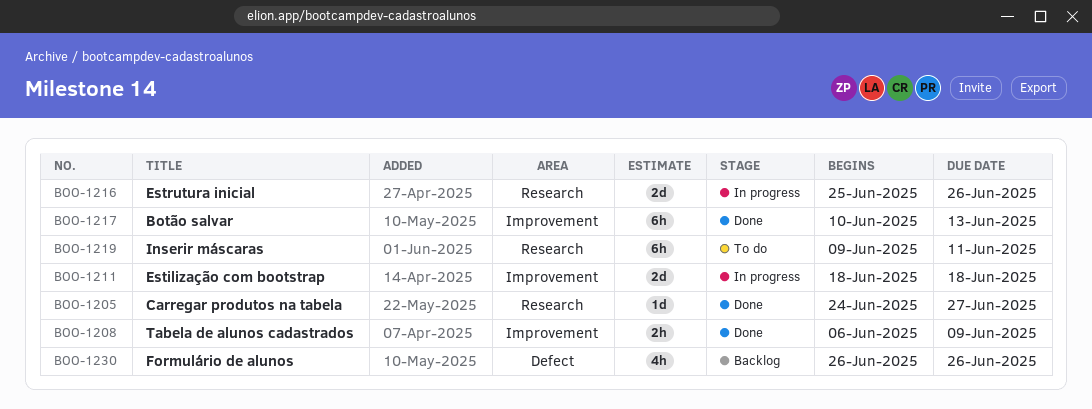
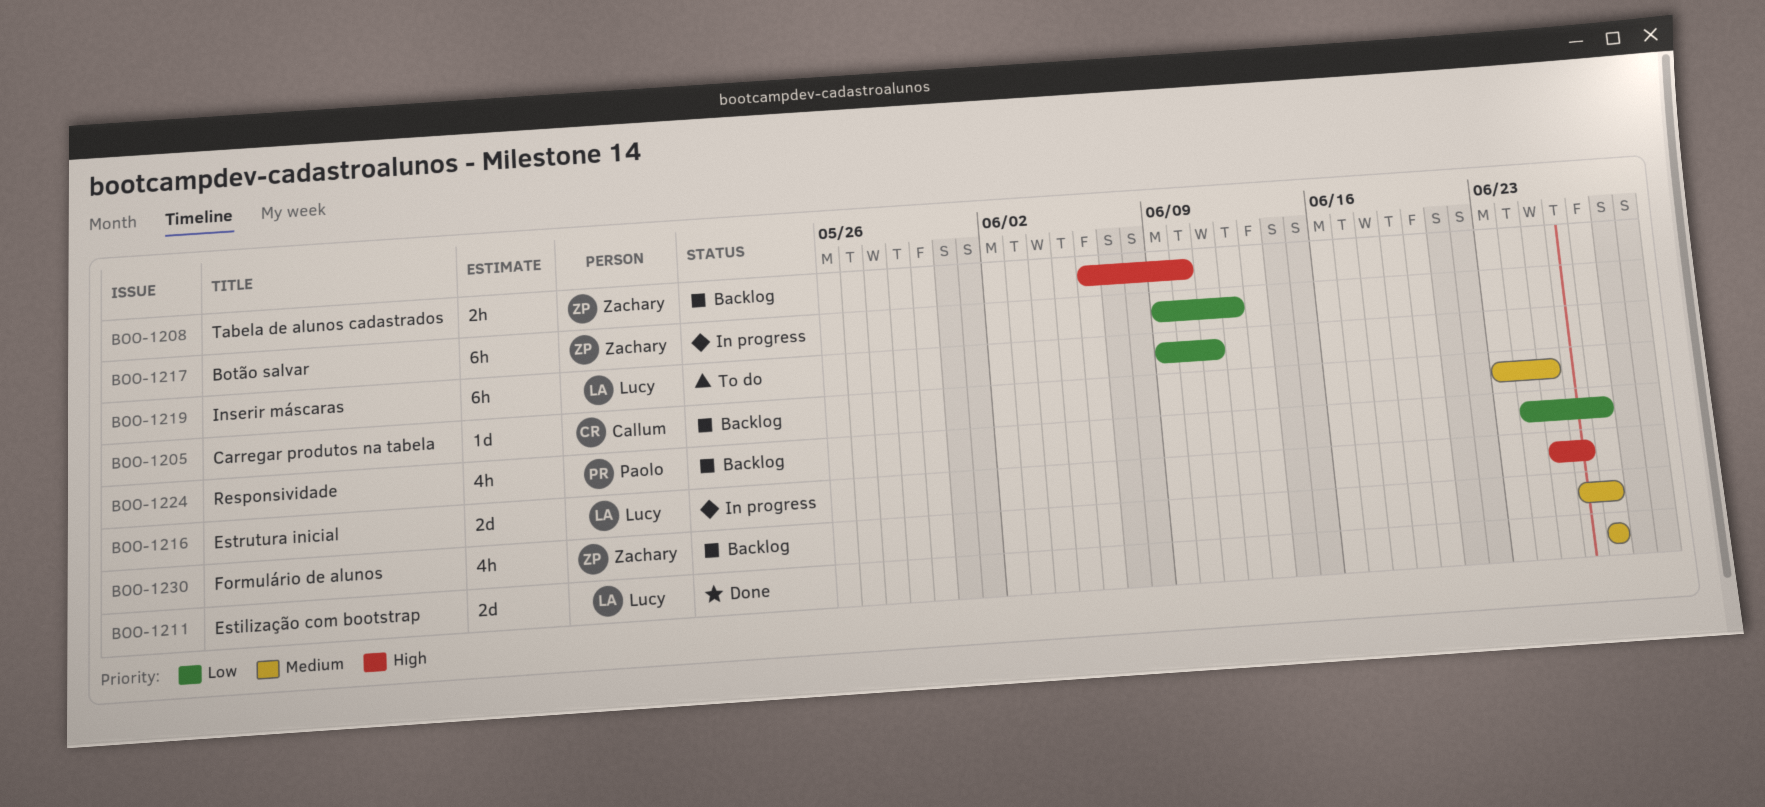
BOO-1205, status: Done -> Backlog
BOO-1205, start: Jun 24 -> Jun 23
BOO-1205, due: Jun 27 -> Jun 25
BOO-1208, status: Done -> Backlog
BOO-1208, due: Jun 9 -> Jun 10
BOO-1211, status: In progress -> Done
BOO-1211, start: Jun 18 -> Jun 27
BOO-1211, due: Jun 18 -> Jun 27
BOO-1217, status: Done -> In progress
BOO-1217, start: Jun 10 -> Jun 9
BOO-1217, due: Jun 13 -> Jun 12
BOO-1224: none -> present
BOO-1230, due: Jun 26 -> Jun 27

